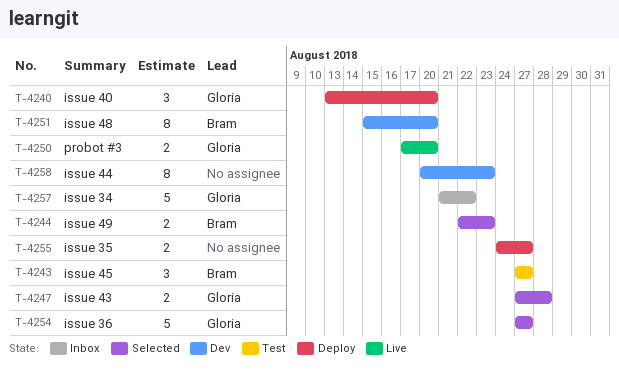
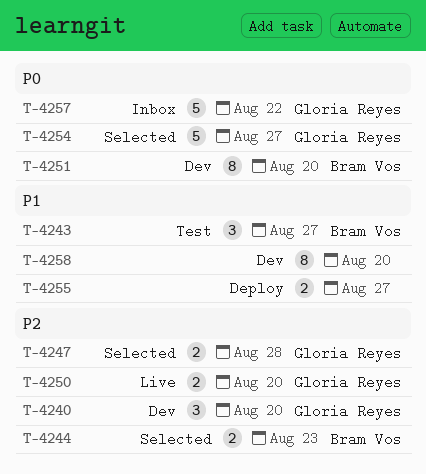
T-4240, status: Deploy -> Dev
T-4258, due: Aug 23 -> Aug 20

